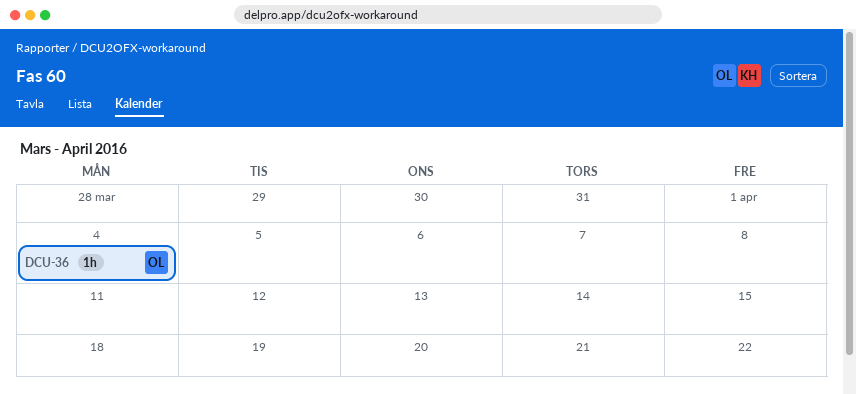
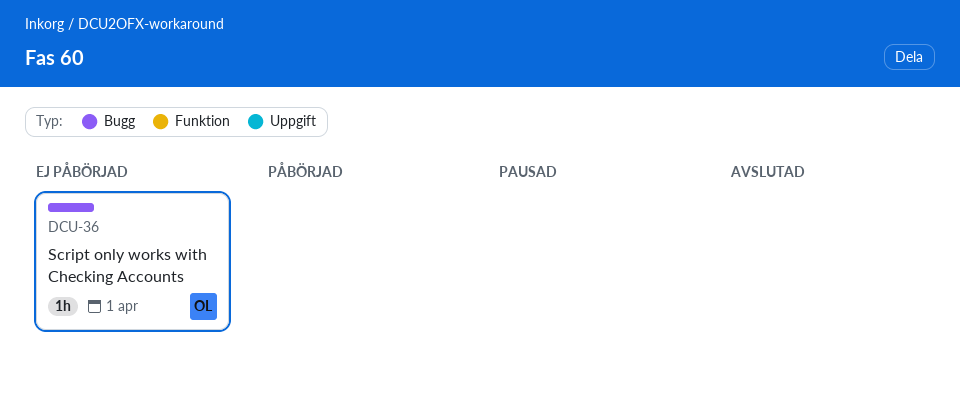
DCU-36, due: Apr 4 -> Apr 1

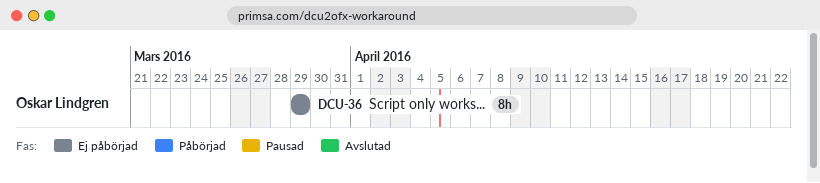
DCU-36, estimate: 1h -> 8h
DCU-36, due: Apr 1 -> Mar 29

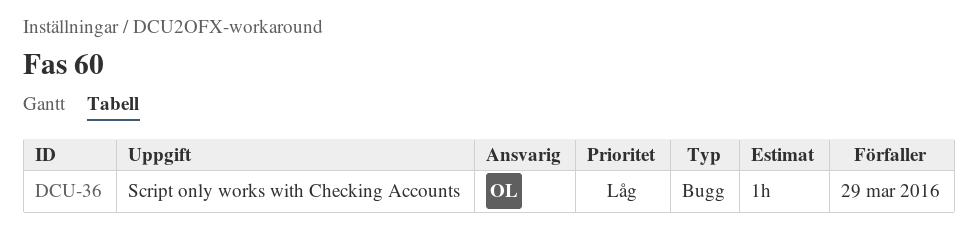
DCU-36, estimate: 8h -> 1h

